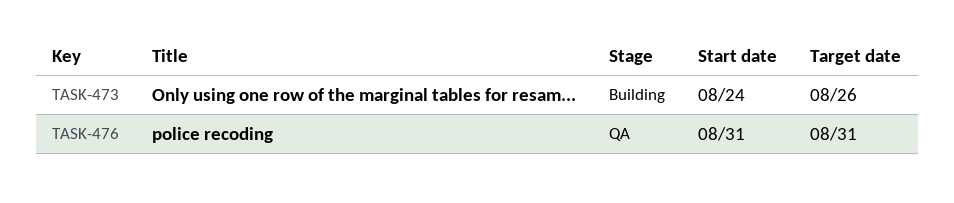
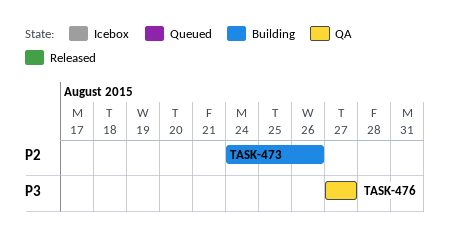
TASK-476, start: Aug 31 -> Aug 27
TASK-476, due: Aug 31 -> Aug 27

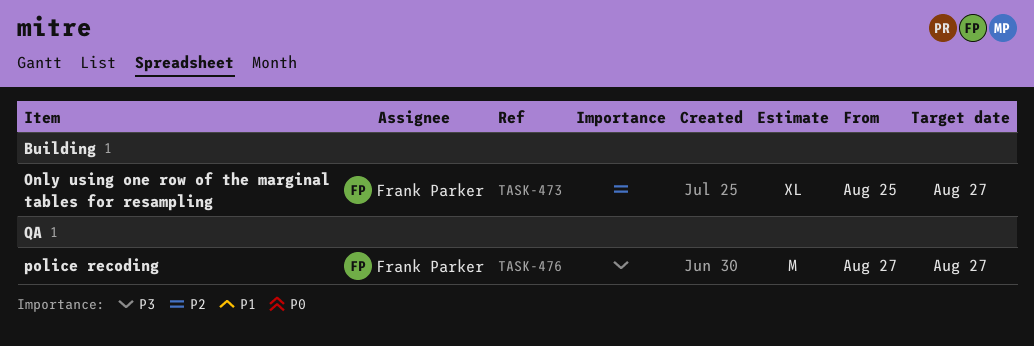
TASK-473, start: Aug 24 -> Aug 25
TASK-473, due: Aug 26 -> Aug 27

